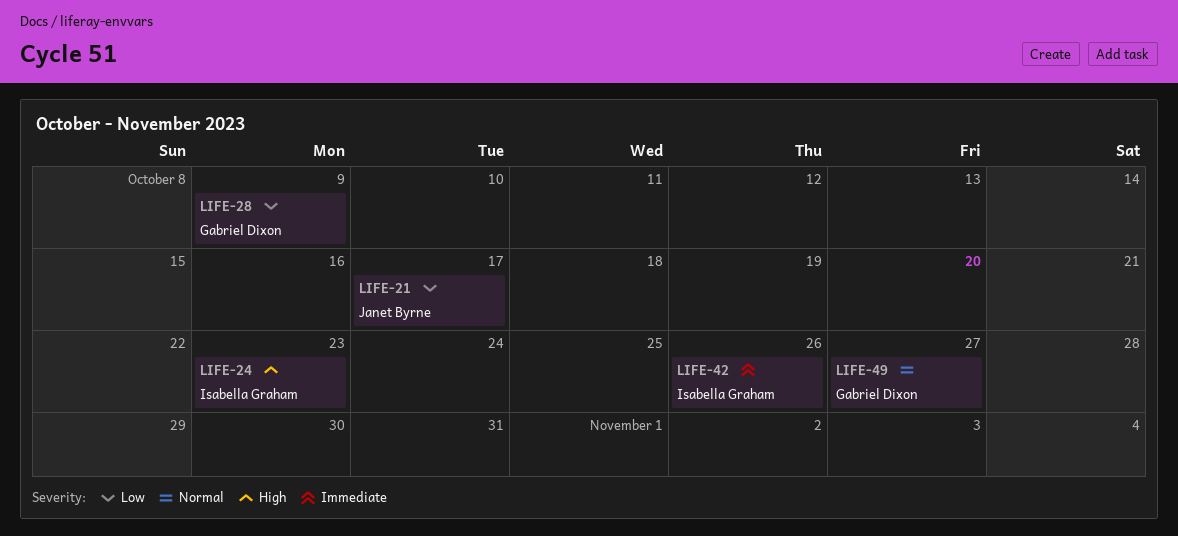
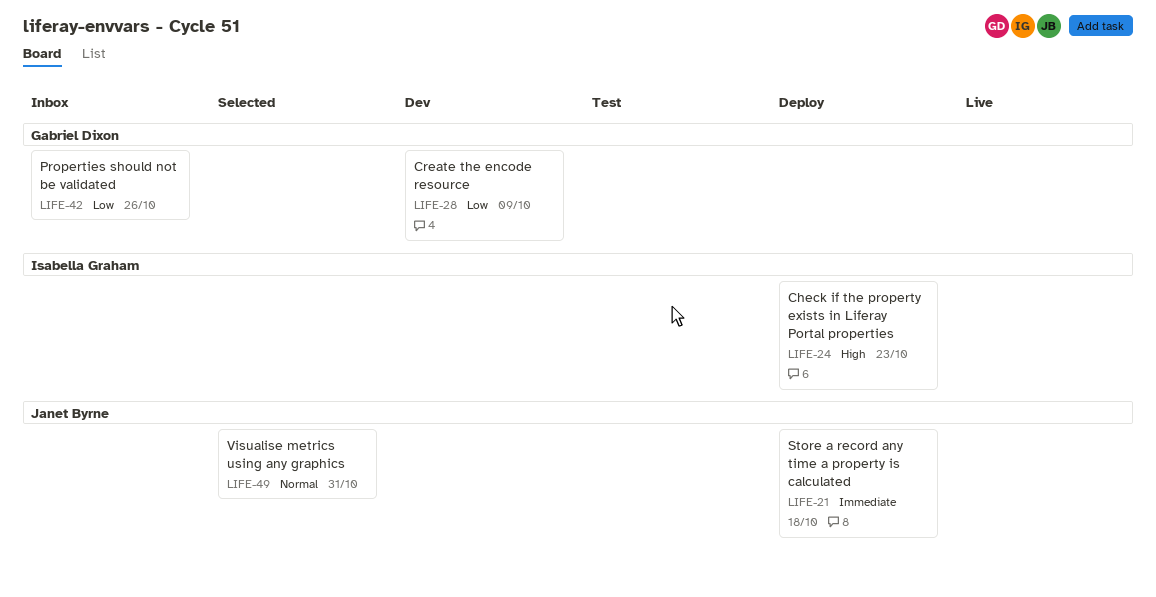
LIFE-21, priority: Low -> Immediate
LIFE-21, due: Oct 17 -> Oct 18
LIFE-42, owner: Isabella Graham -> Gabriel Dixon
LIFE-42, priority: Immediate -> Low
LIFE-49, owner: Gabriel Dixon -> Janet Byrne
LIFE-49, due: Oct 27 -> Oct 31

